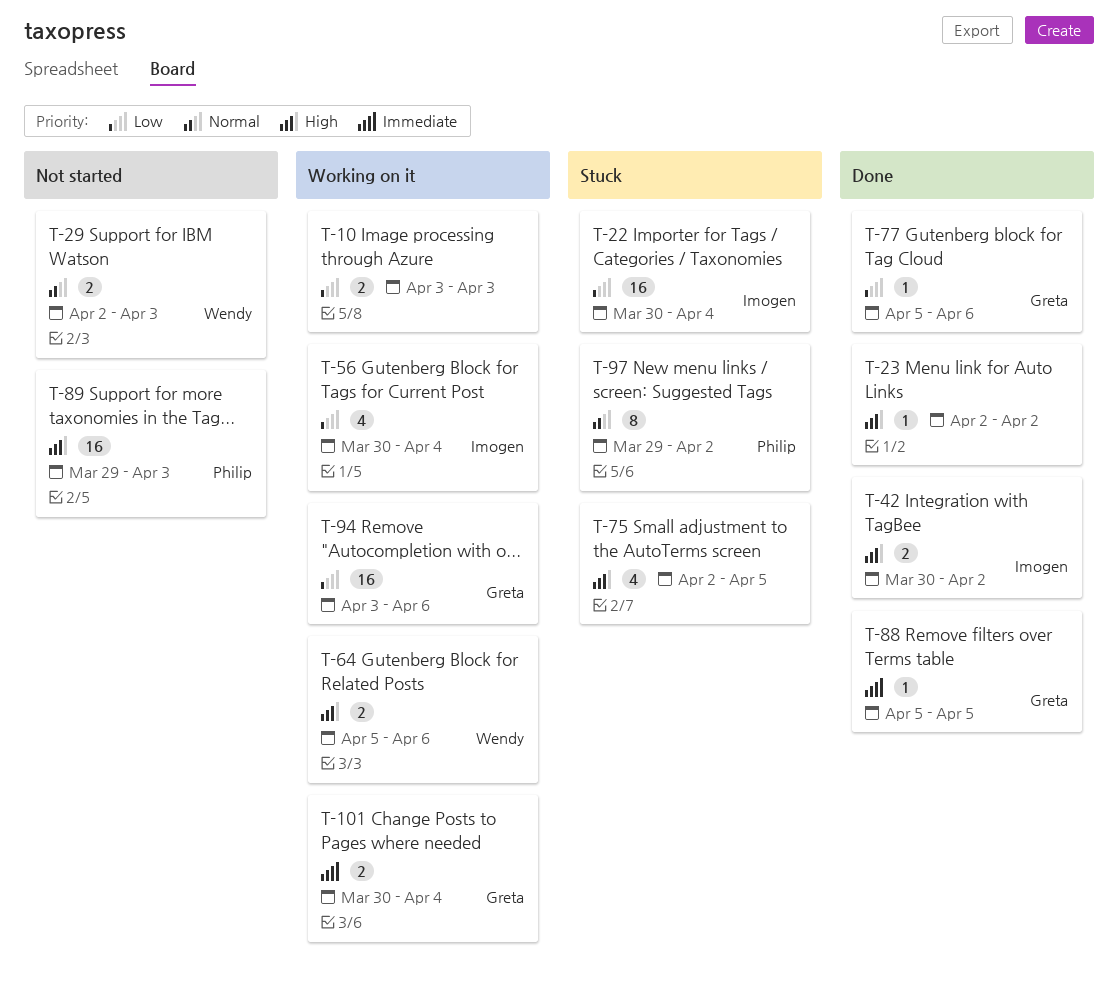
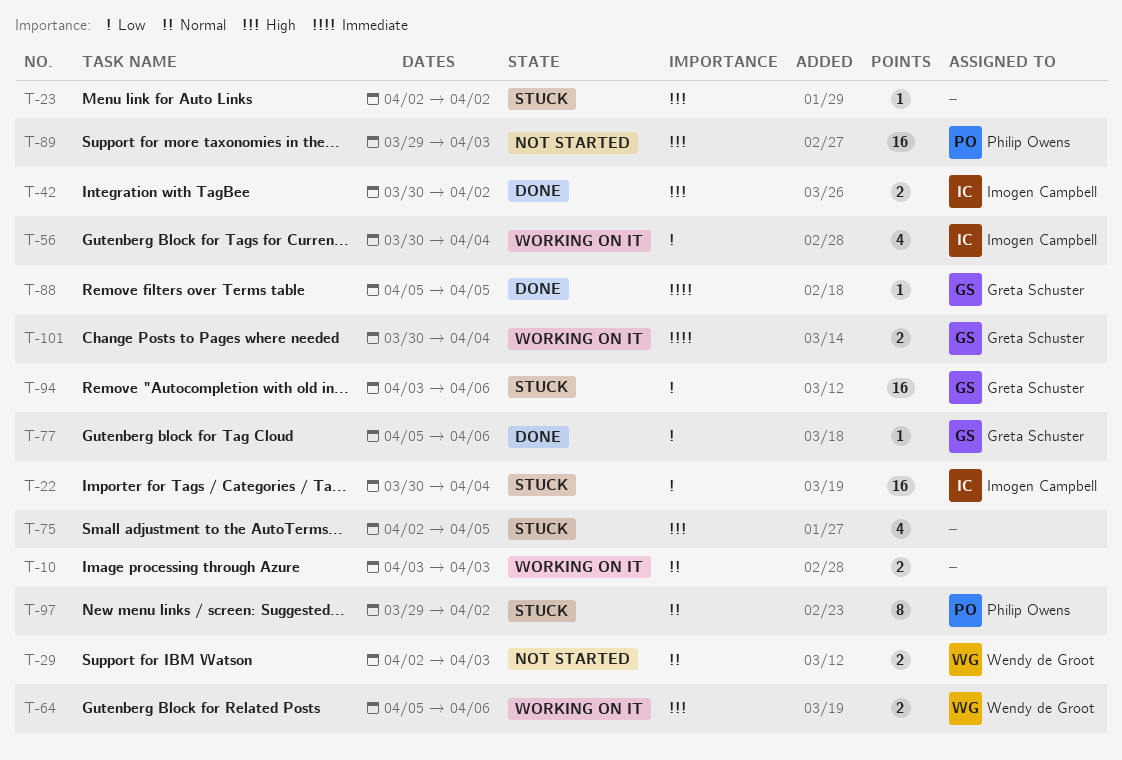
T-10, priority: Low -> Normal
T-23, status: Done -> Stuck
T-94, status: Working on it -> Stuck

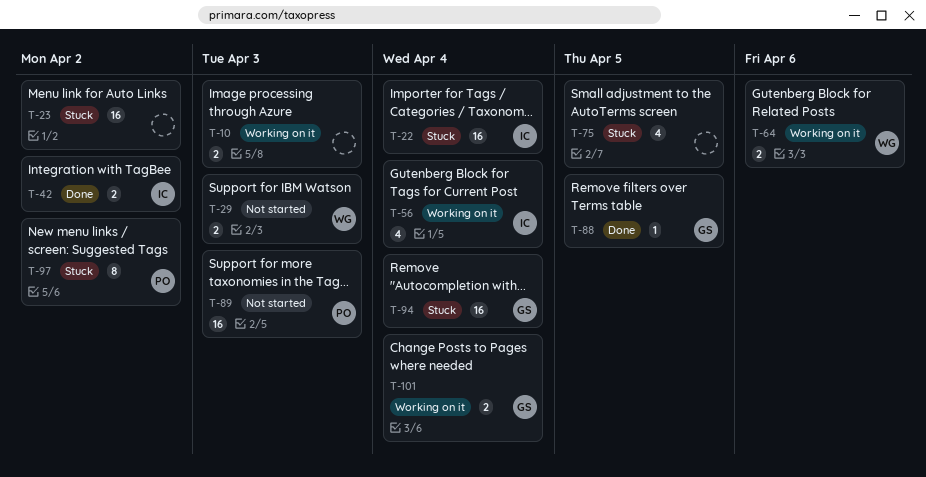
T-23, estimate: 1 -> 16
T-77: present -> none
T-94, due: Apr 6 -> Apr 4

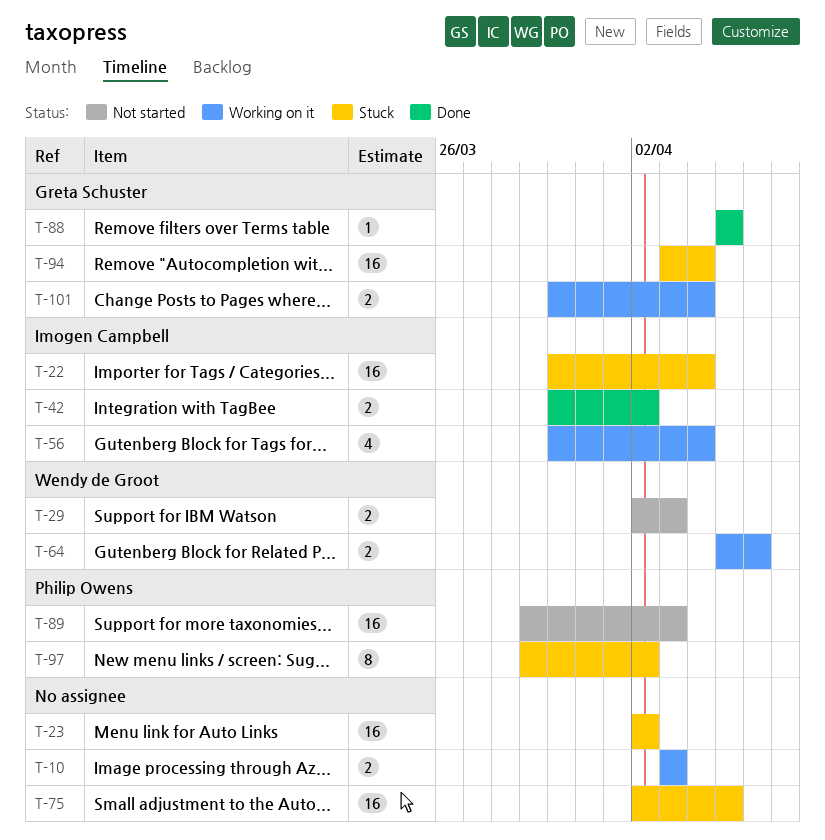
T-75, estimate: 4 -> 16

